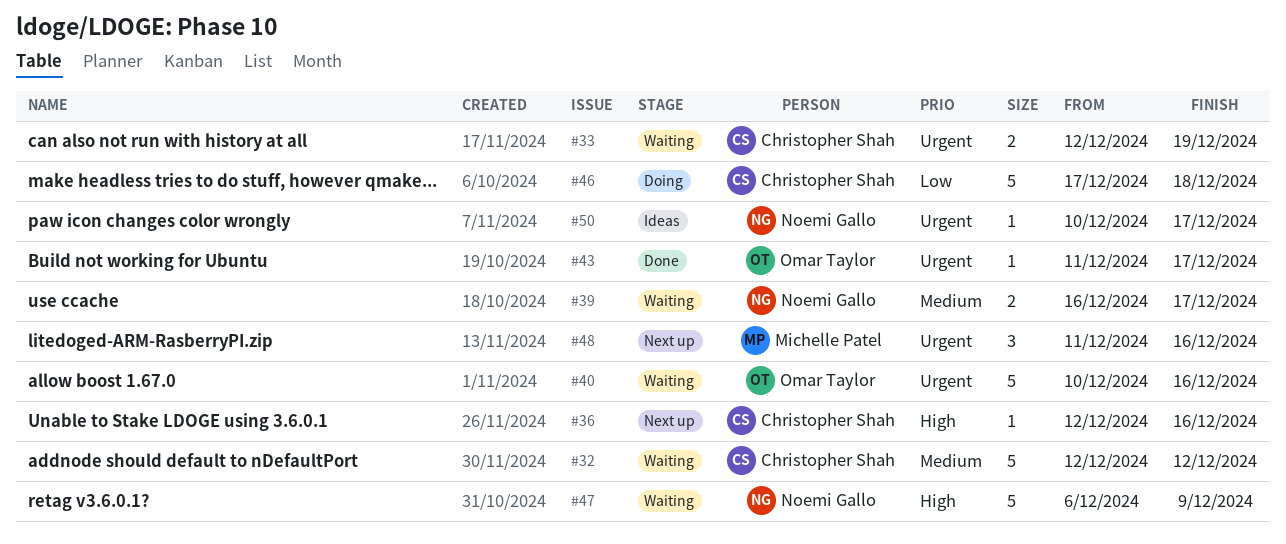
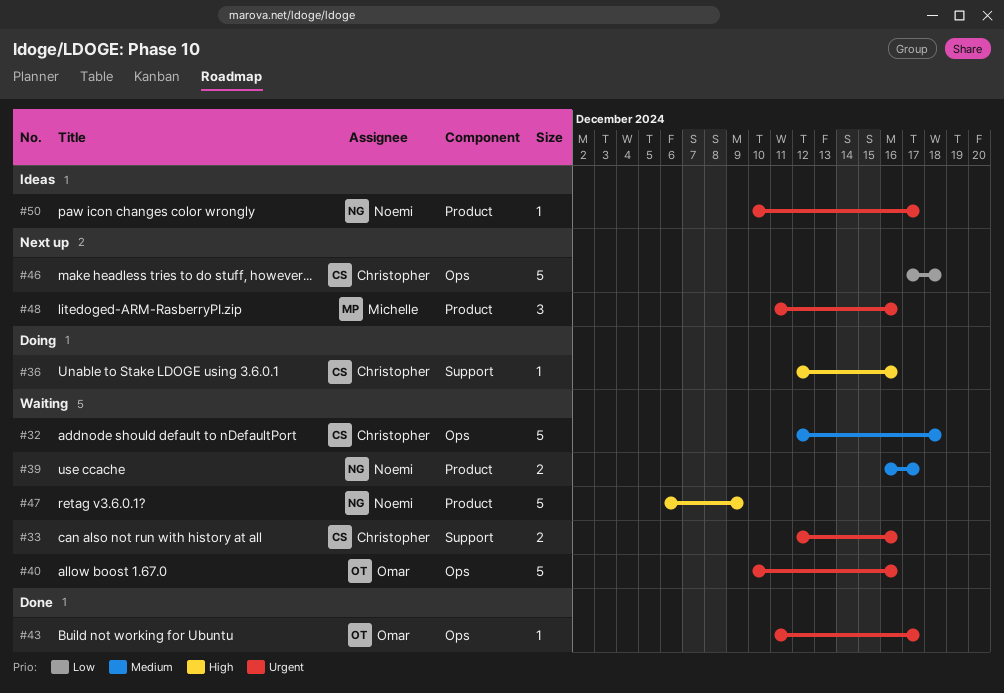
#32, due: Dec 12 -> Dec 18
#33, due: Dec 19 -> Dec 16
#36, status: Next up -> Doing
#46, status: Doing -> Next up

